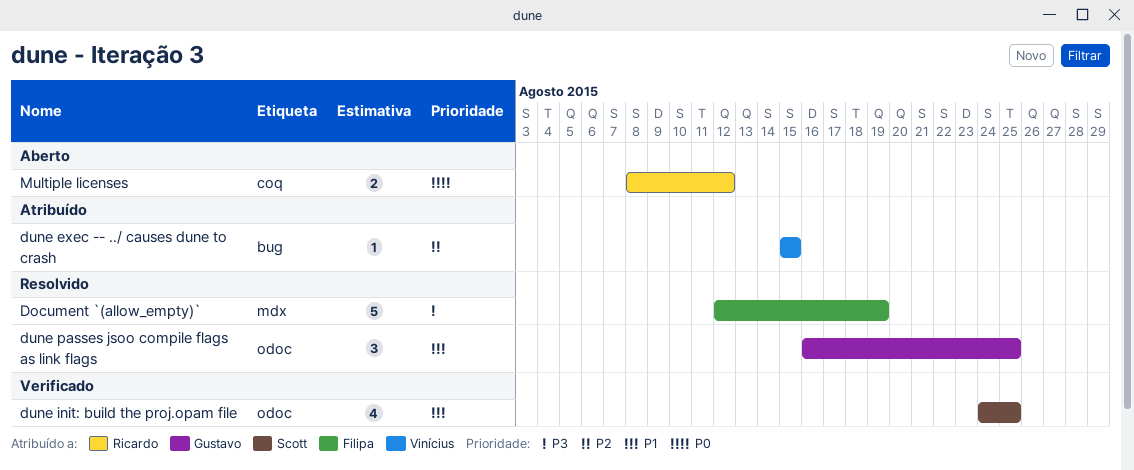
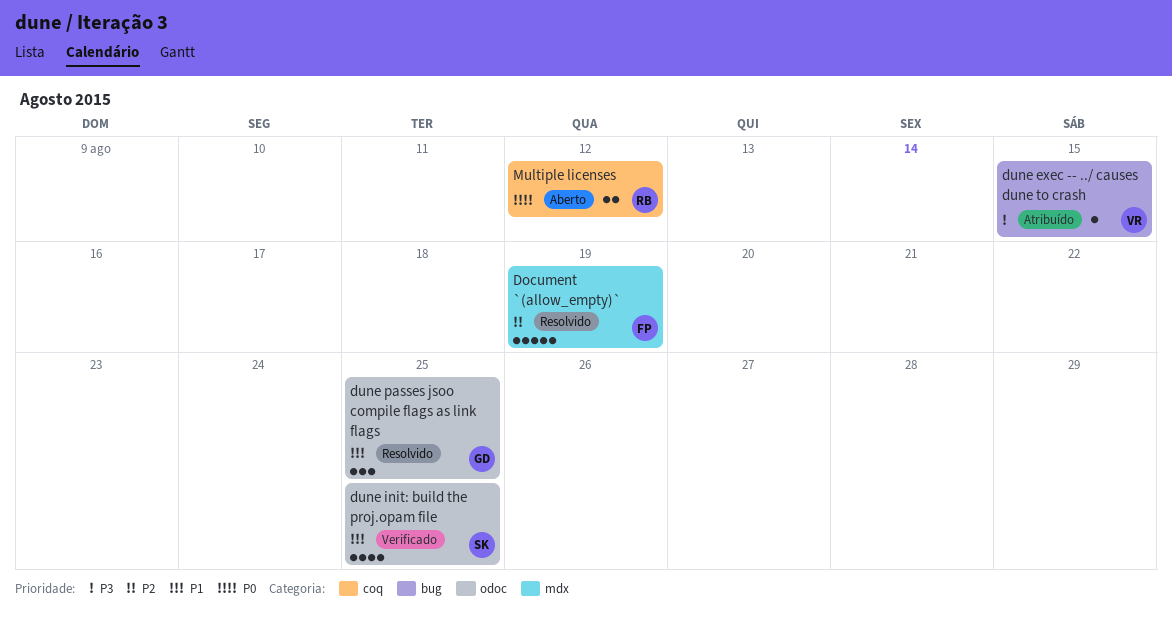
Document `(allow_empty)`, priority: P3 -> P2
dune exec -- ../ causes dune to crash, priority: P2 -> P3

